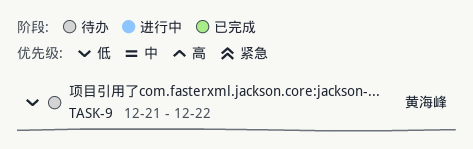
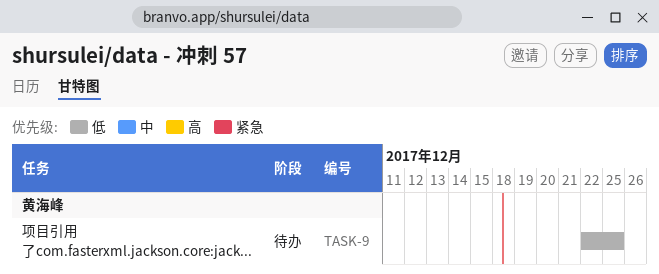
TASK-9, start: Dec 21 -> Dec 22
TASK-9, due: Dec 22 -> Dec 25

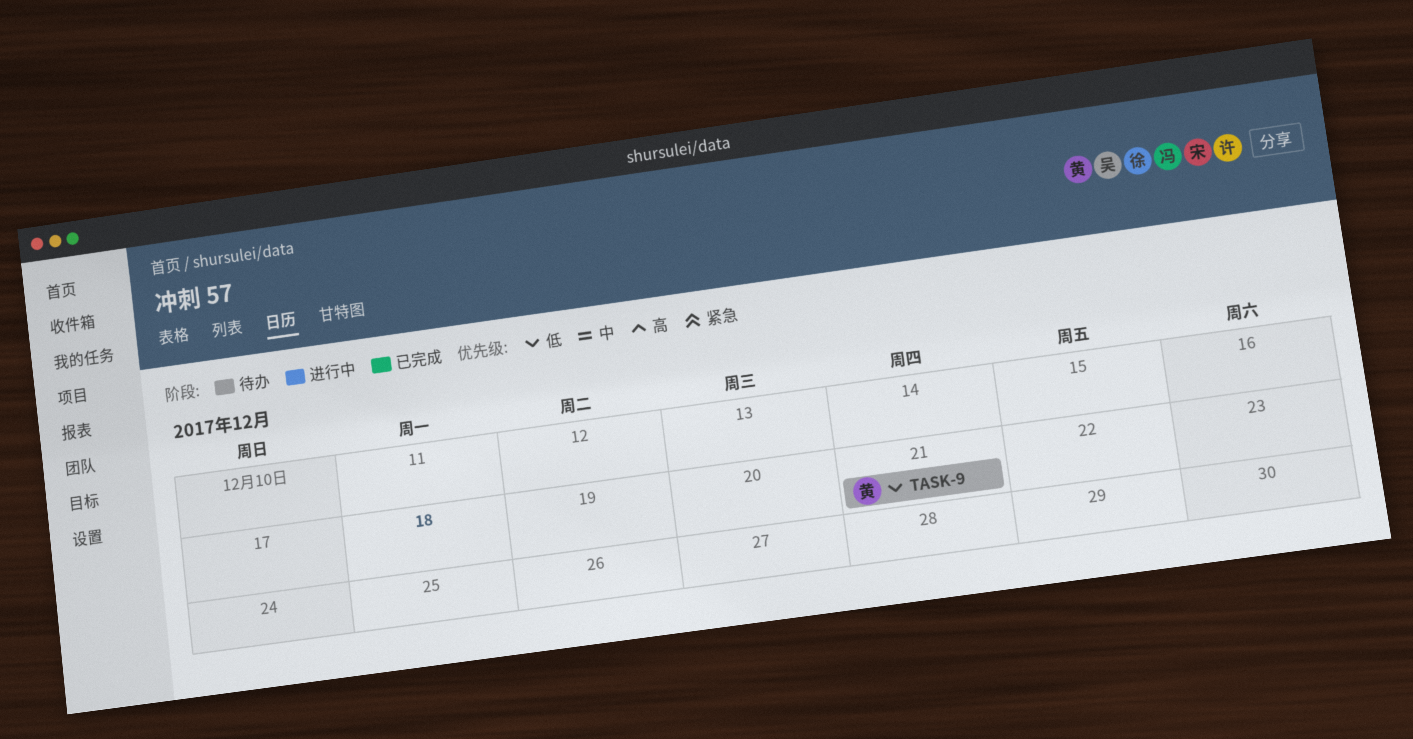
TASK-9, start: Dec 22 -> Dec 21
TASK-9, due: Dec 25 -> Dec 21

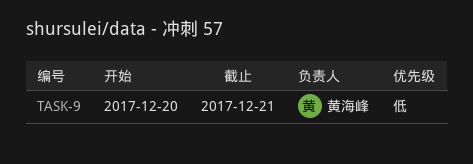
TASK-9, start: Dec 21 -> Dec 20

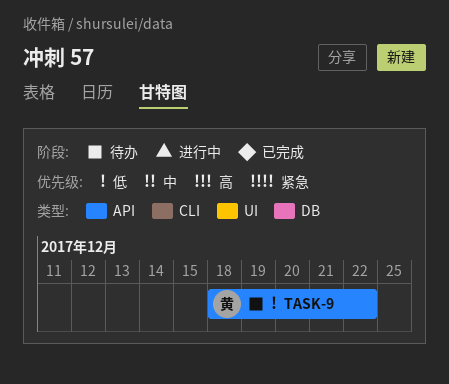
TASK-9, start: Dec 20 -> Dec 18
TASK-9, due: Dec 21 -> Dec 22

